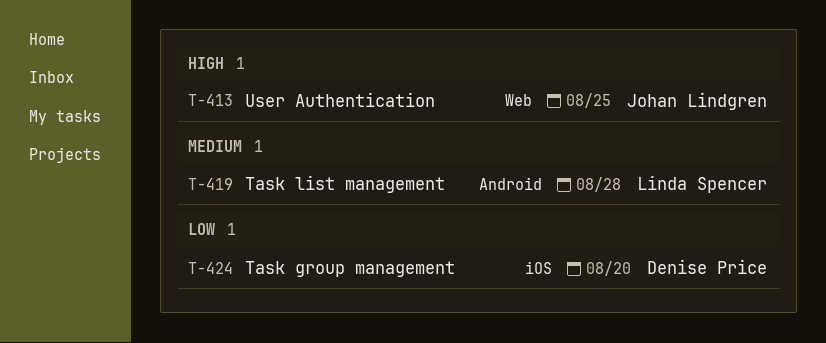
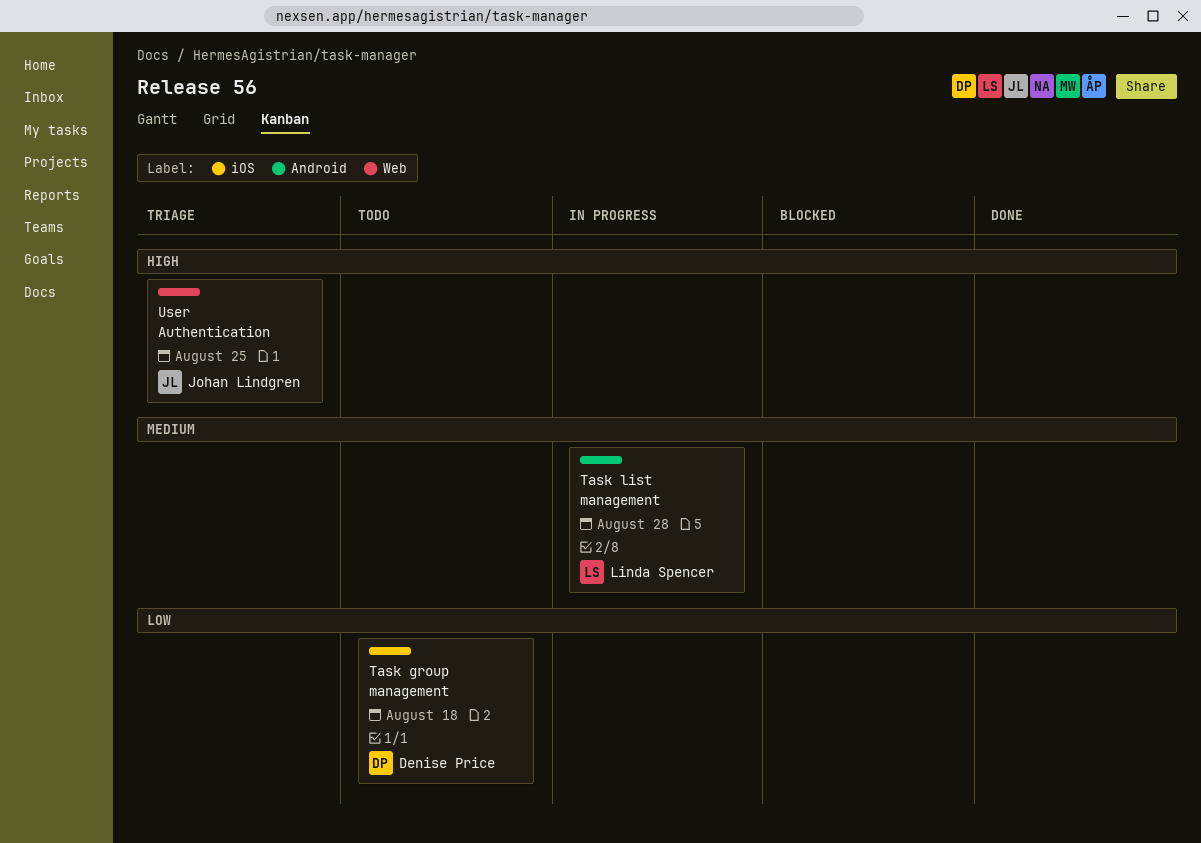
Task group management, due: Aug 20 -> Aug 18

